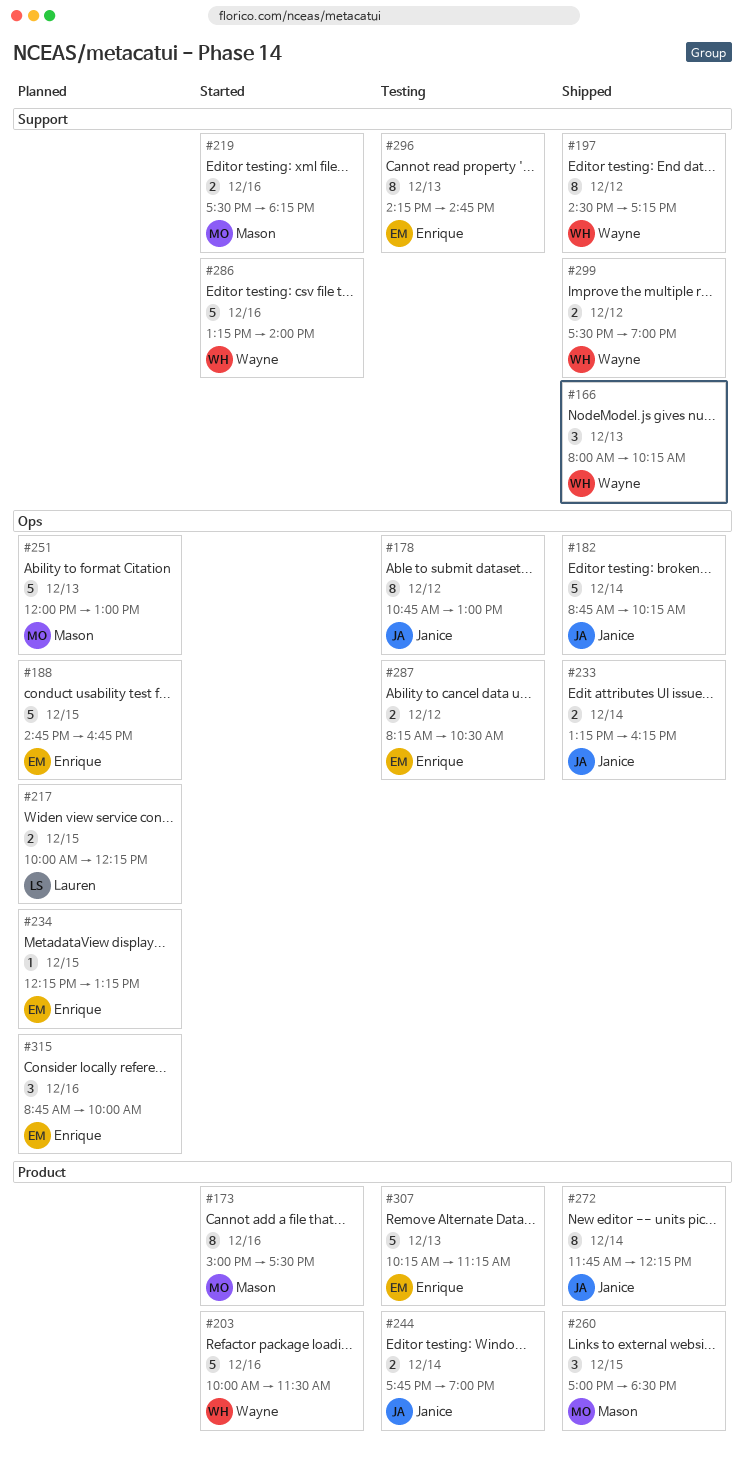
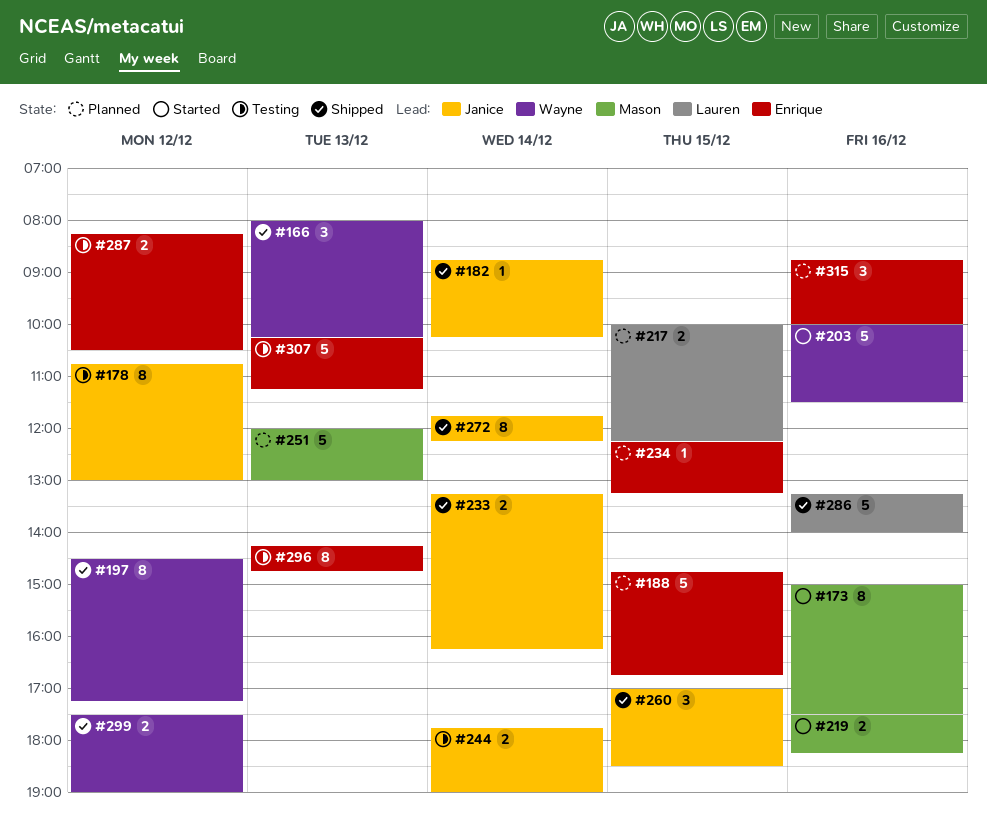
#182, estimate: 5 -> 1
#260, owner: Mason -> Janice
#286, status: Started -> Shipped
#286, owner: Wayne -> Lauren

